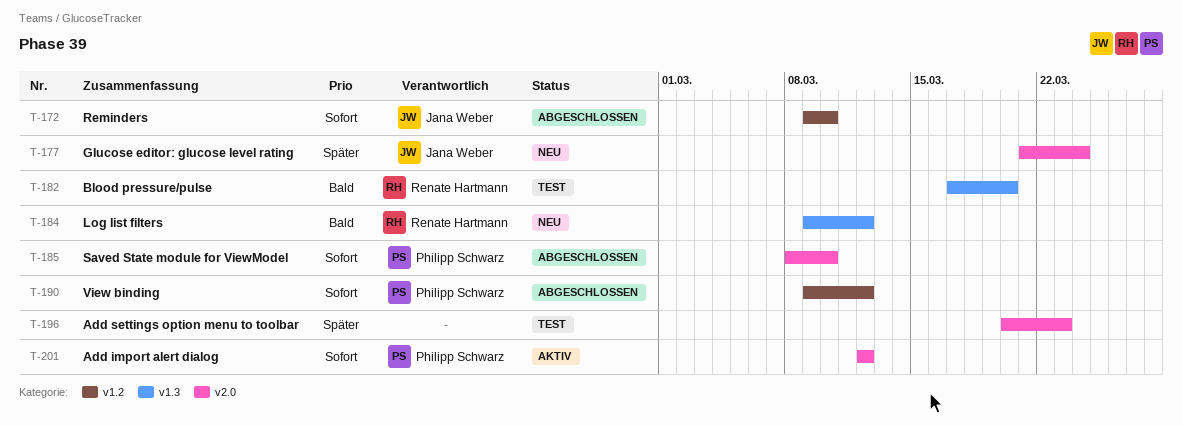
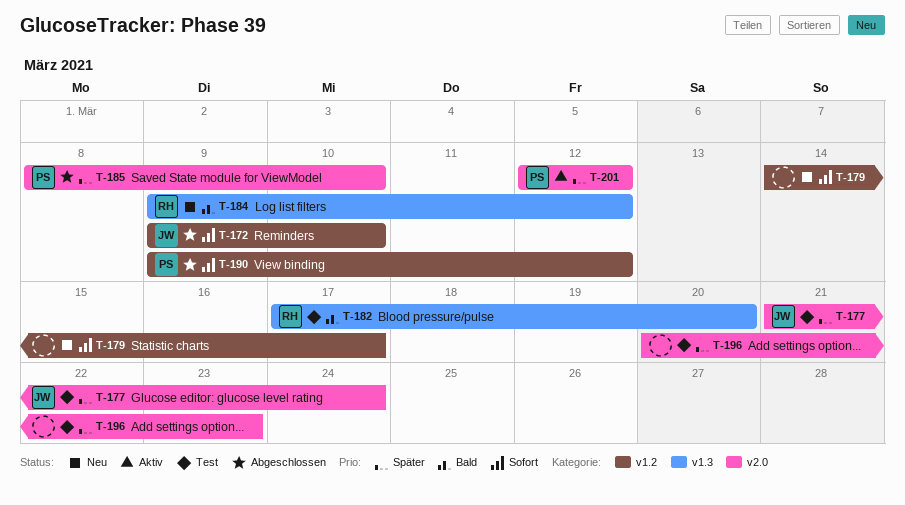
T-177, status: Neu -> Test
T-179: none -> present
T-185, priority: Sofort -> Später
T-201, priority: Sofort -> Später

